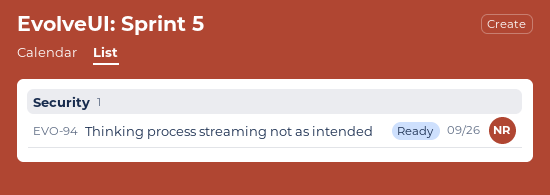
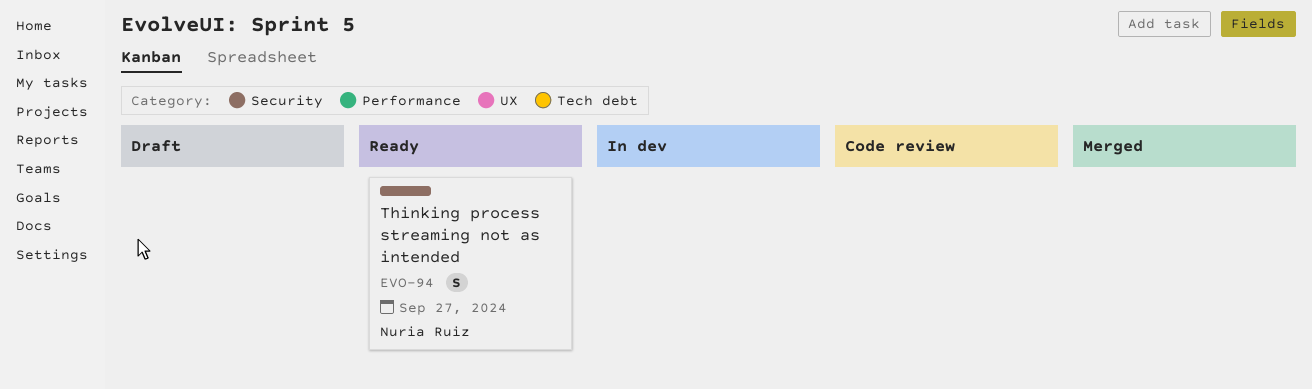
EVO-94, due: Sep 26 -> Sep 27

